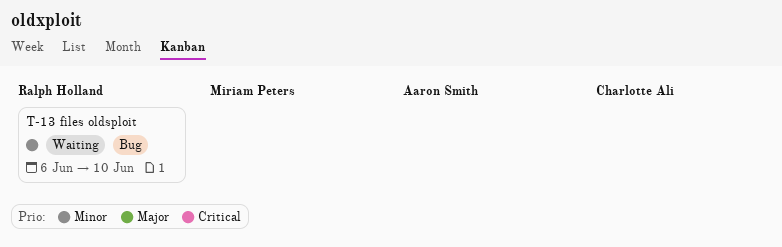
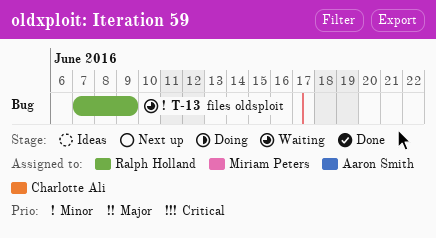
T-13, start: Jun 6 -> Jun 7
T-13, due: Jun 10 -> Jun 9

